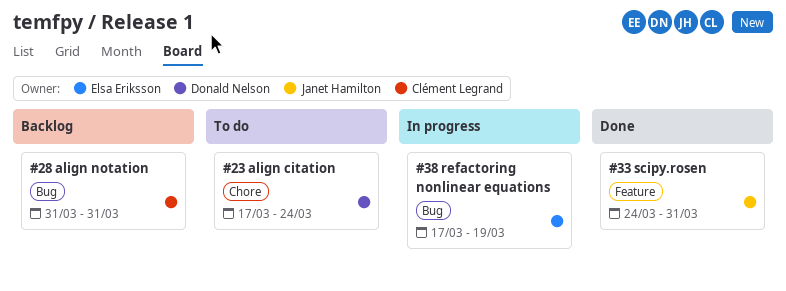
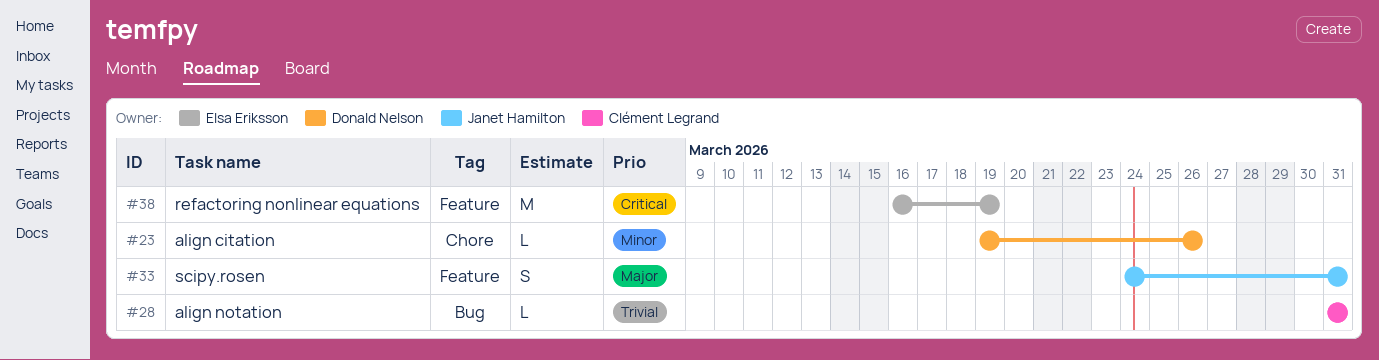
#23, start: Mar 17 -> Mar 19
#23, due: Mar 24 -> Mar 26
#38, label: Bug -> Feature
#38, start: Mar 17 -> Mar 16

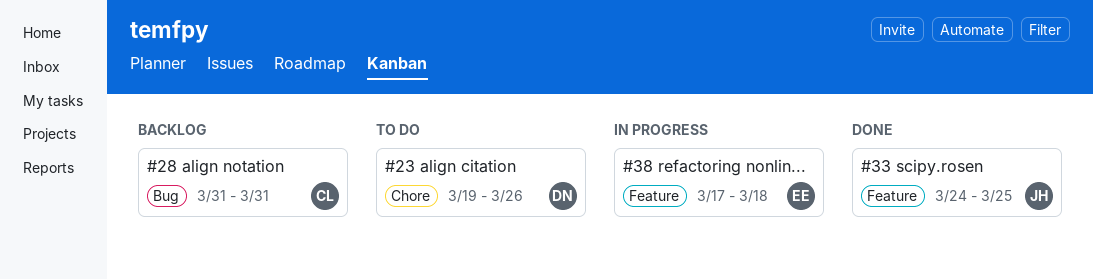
#33, due: Mar 31 -> Mar 25
#38, start: Mar 16 -> Mar 17
#38, due: Mar 19 -> Mar 18

